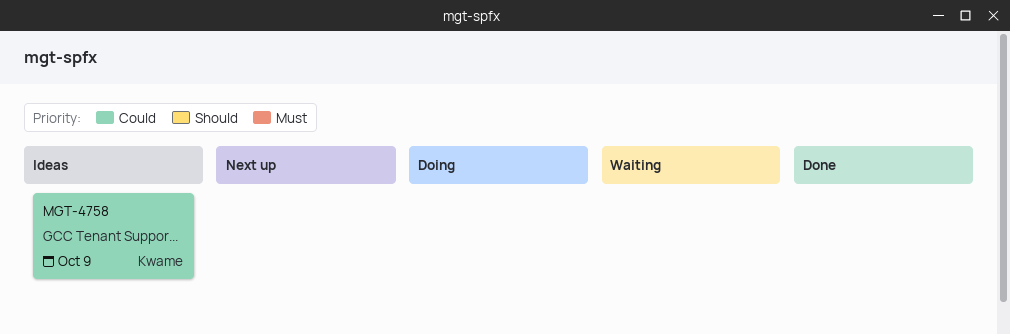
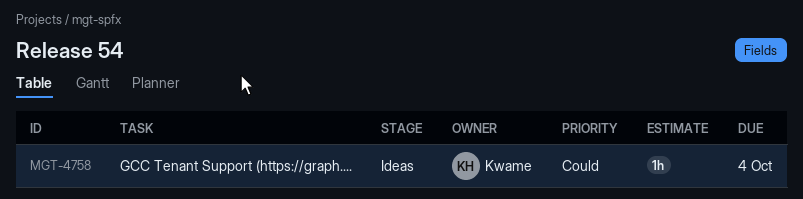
MGT-4758, due: Oct 9 -> Oct 4

